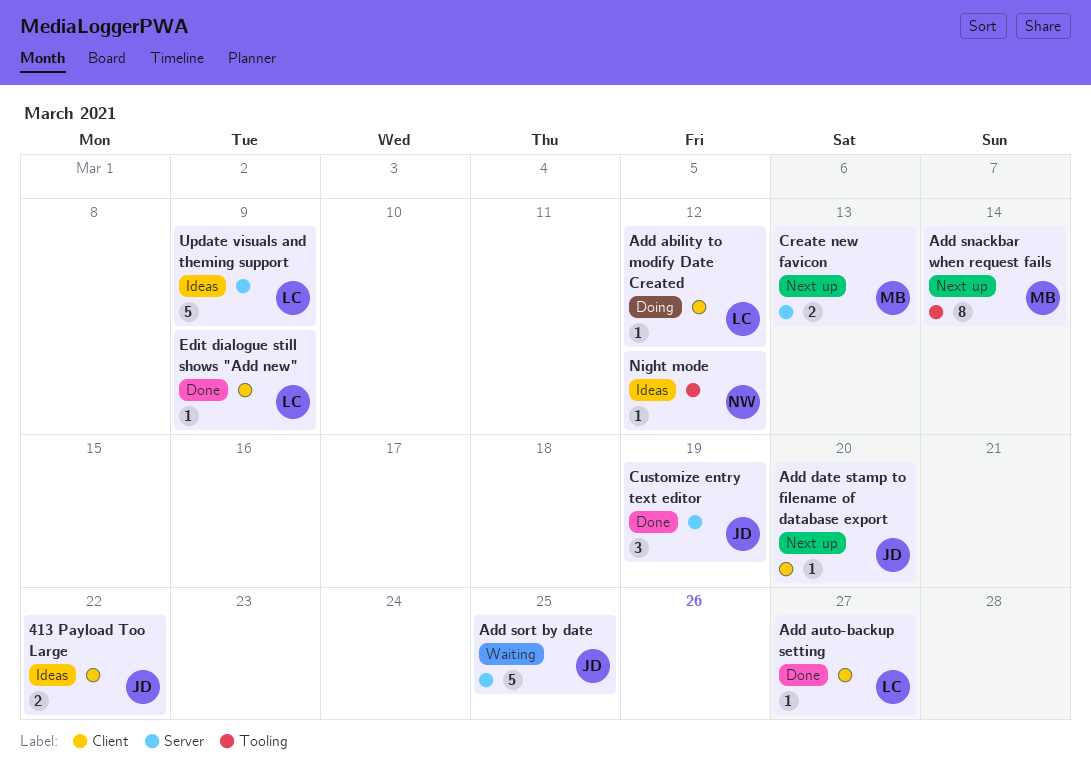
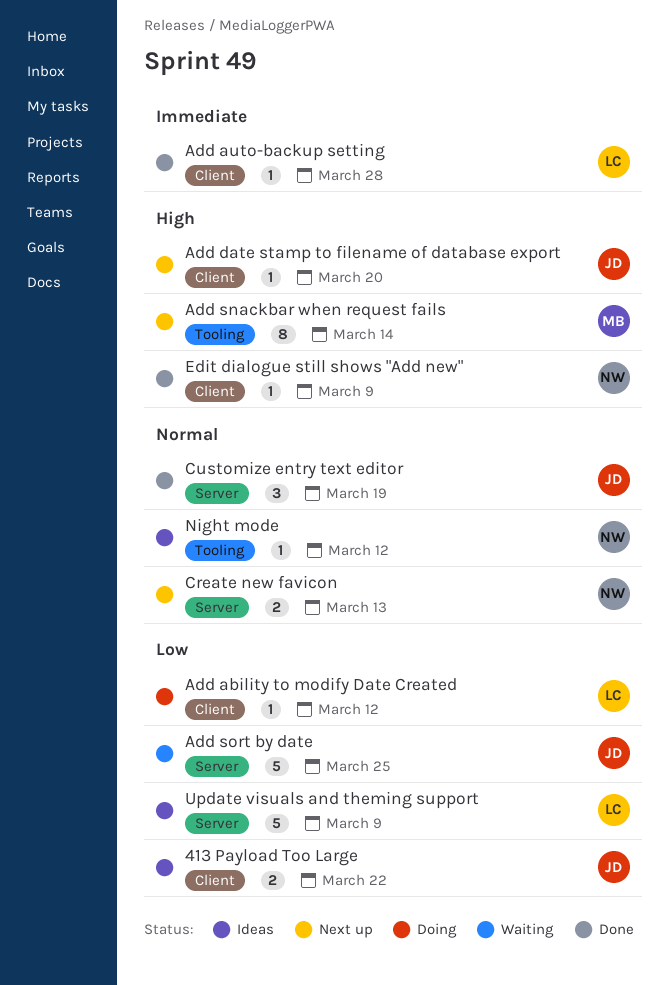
Add auto-backup setting, due: Mar 27 -> Mar 28
Create new favicon, owner: MB -> NW
Edit dialogue still shows "Add new", owner: LC -> NW

